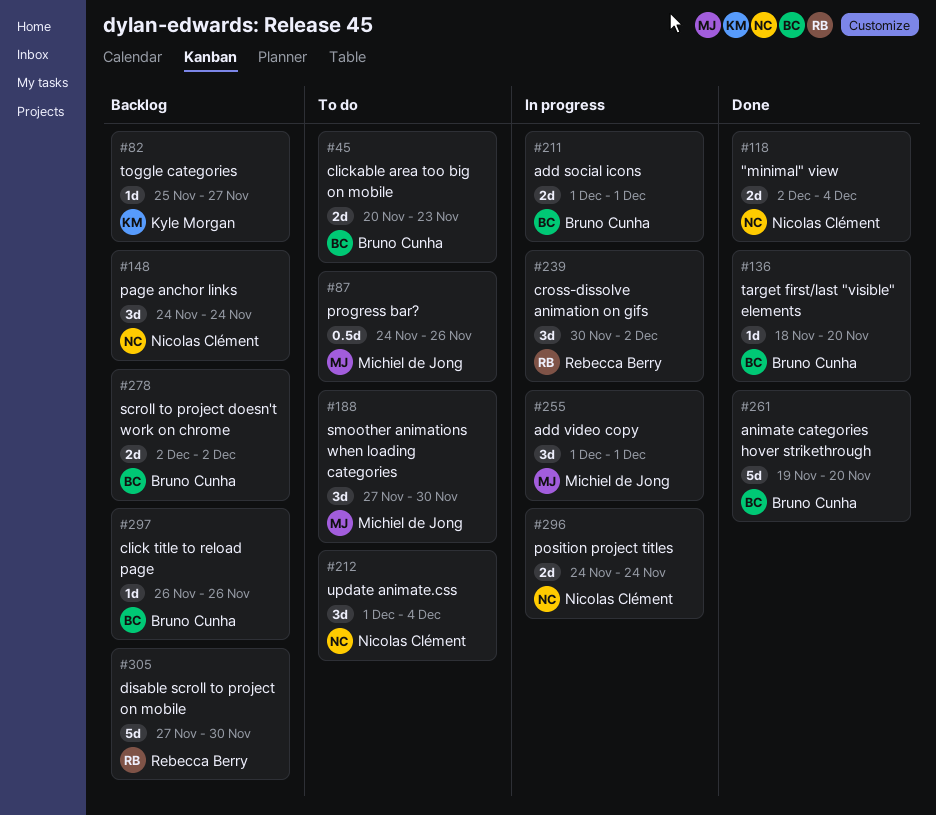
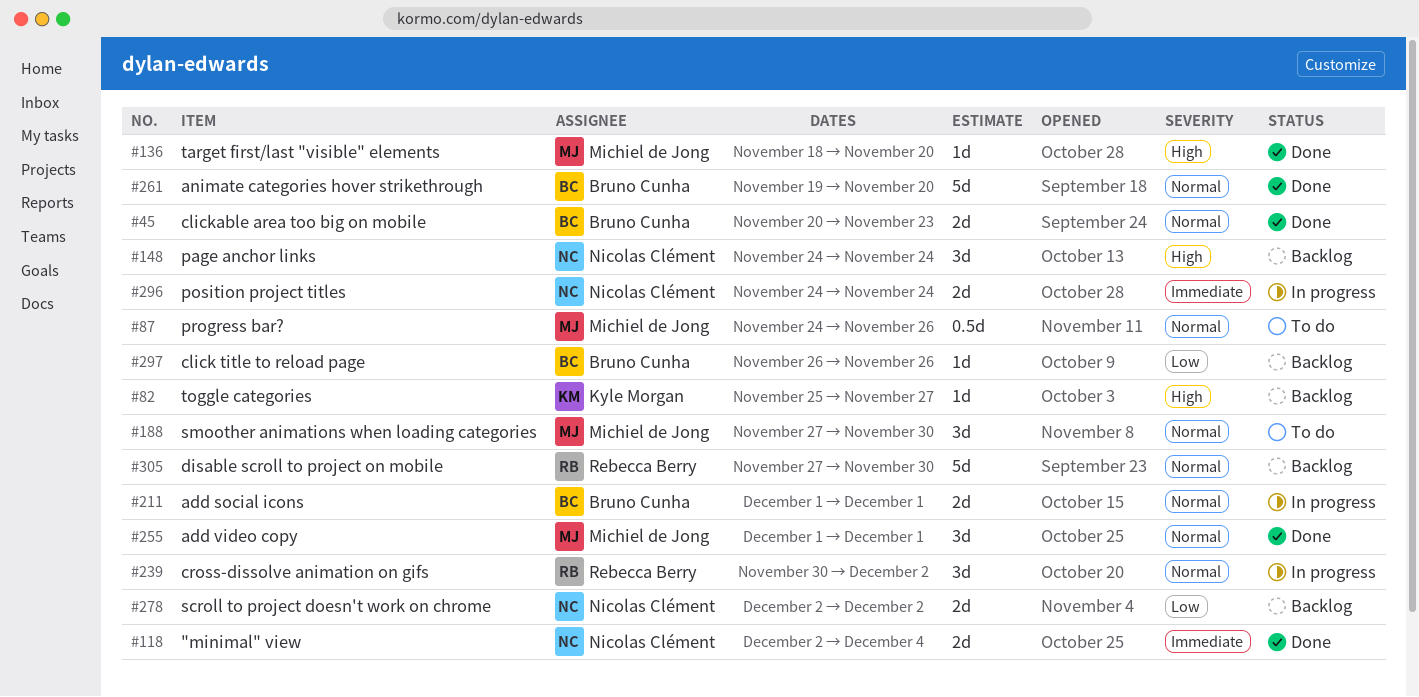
#45, status: To do -> Done
#136, owner: Bruno Cunha -> Michiel de Jong
#212: present -> none
#255, status: In progress -> Done
#278, owner: Bruno Cunha -> Nicolas Clément

